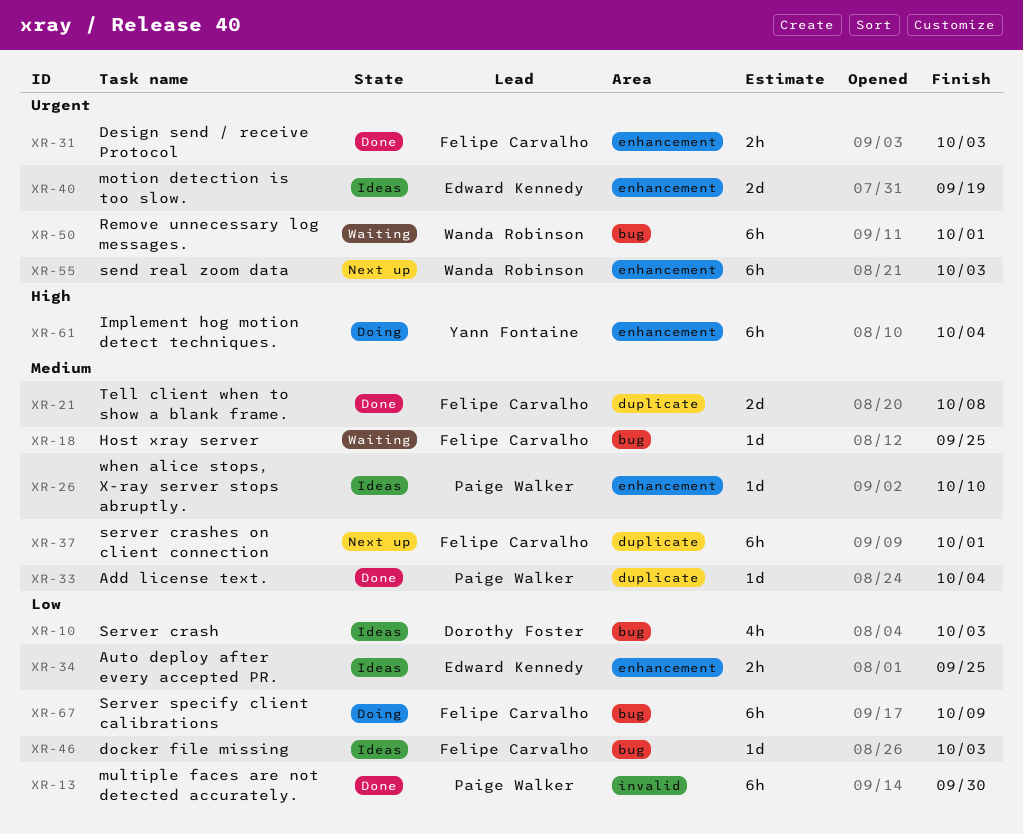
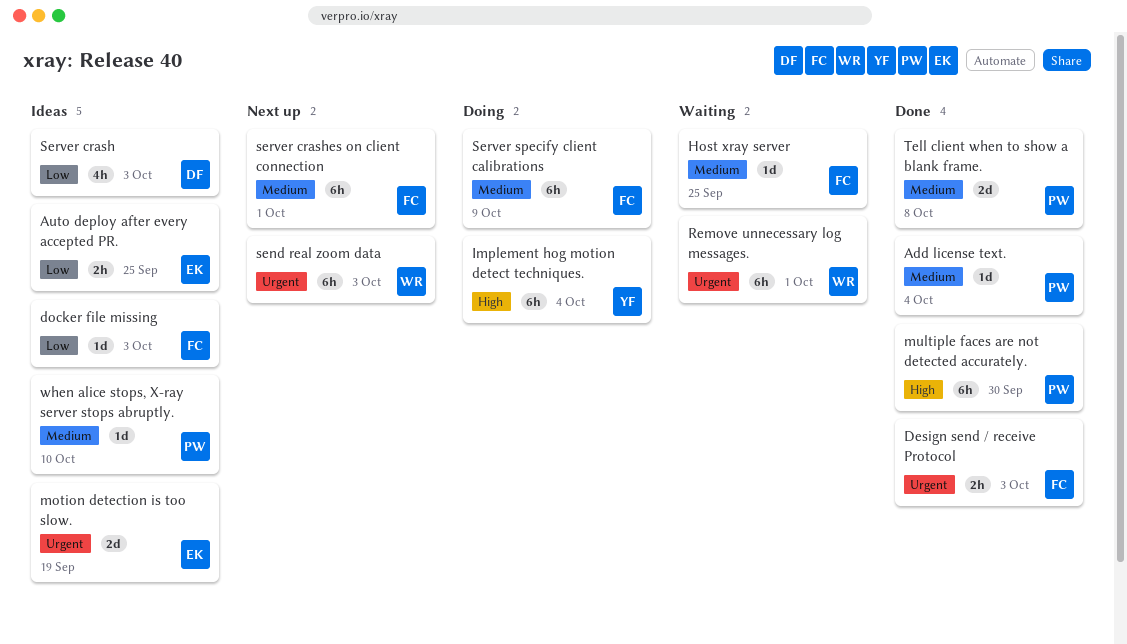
multiple faces are not detected accurately., priority: Low -> High
Server specify client calibrations, priority: Low -> Medium
Tell client when to show a blank frame., owner: Felipe Carvalho -> Paige Walker

